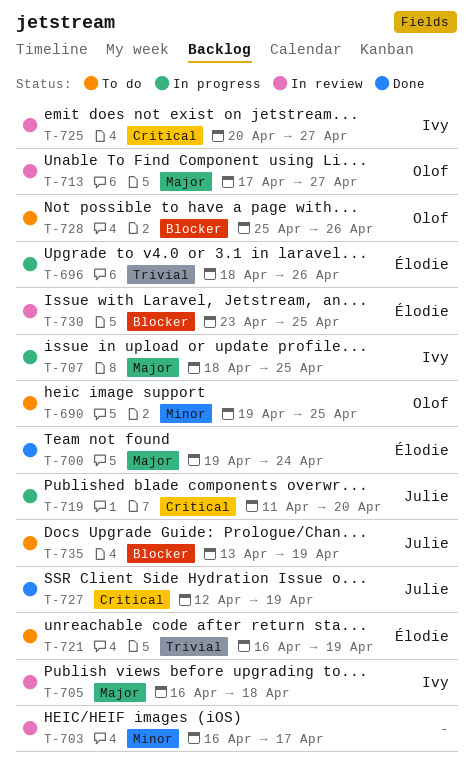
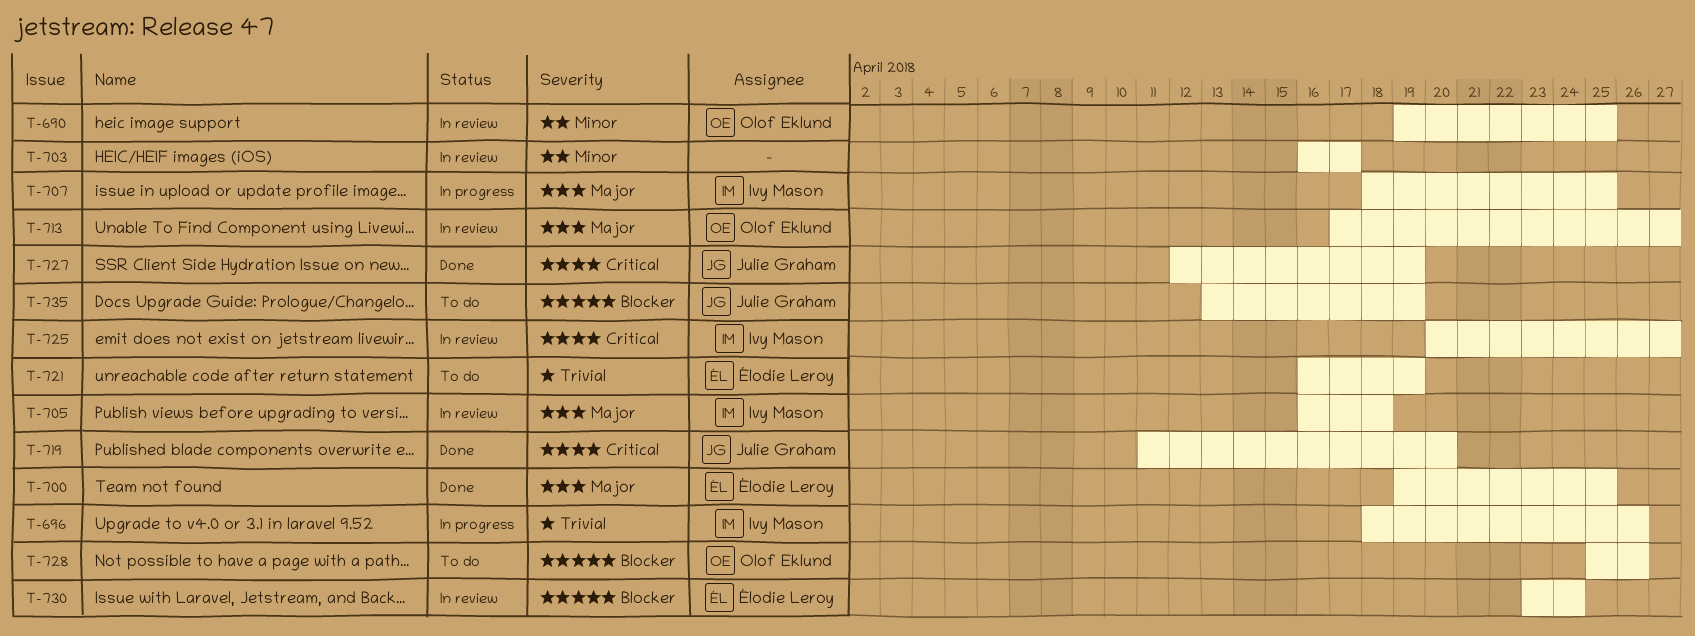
T-690, status: To do -> In review
T-696, owner: Élodie Leroy -> Ivy Mason
T-700, due: Apr 24 -> Apr 25
T-719, status: In progress -> Done
T-730, due: Apr 25 -> Apr 24

